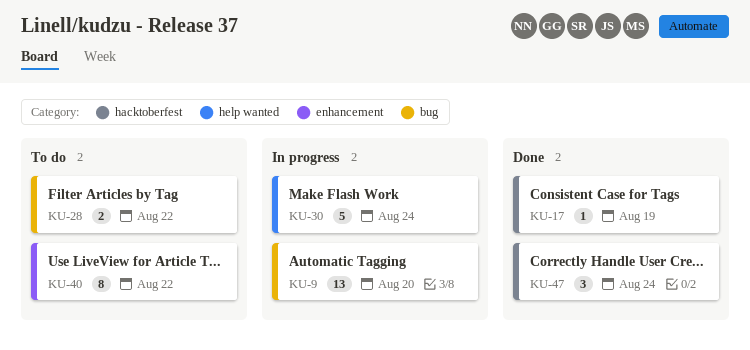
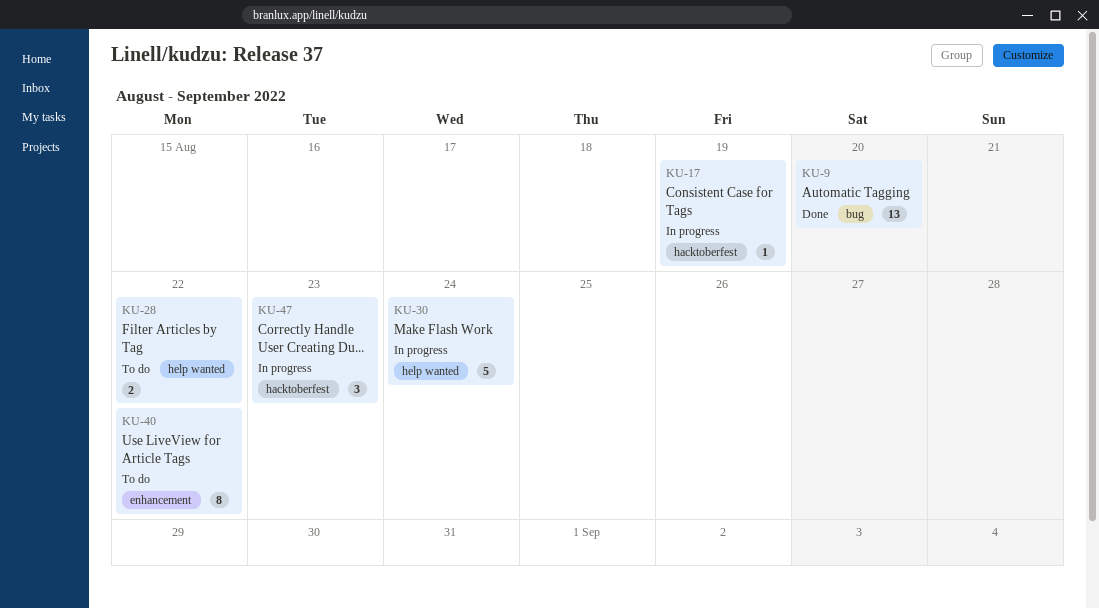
KU-9, status: In progress -> Done
KU-17, status: Done -> In progress
KU-28, label: bug -> help wanted
KU-47, status: Done -> In progress
KU-47, due: Aug 24 -> Aug 23

